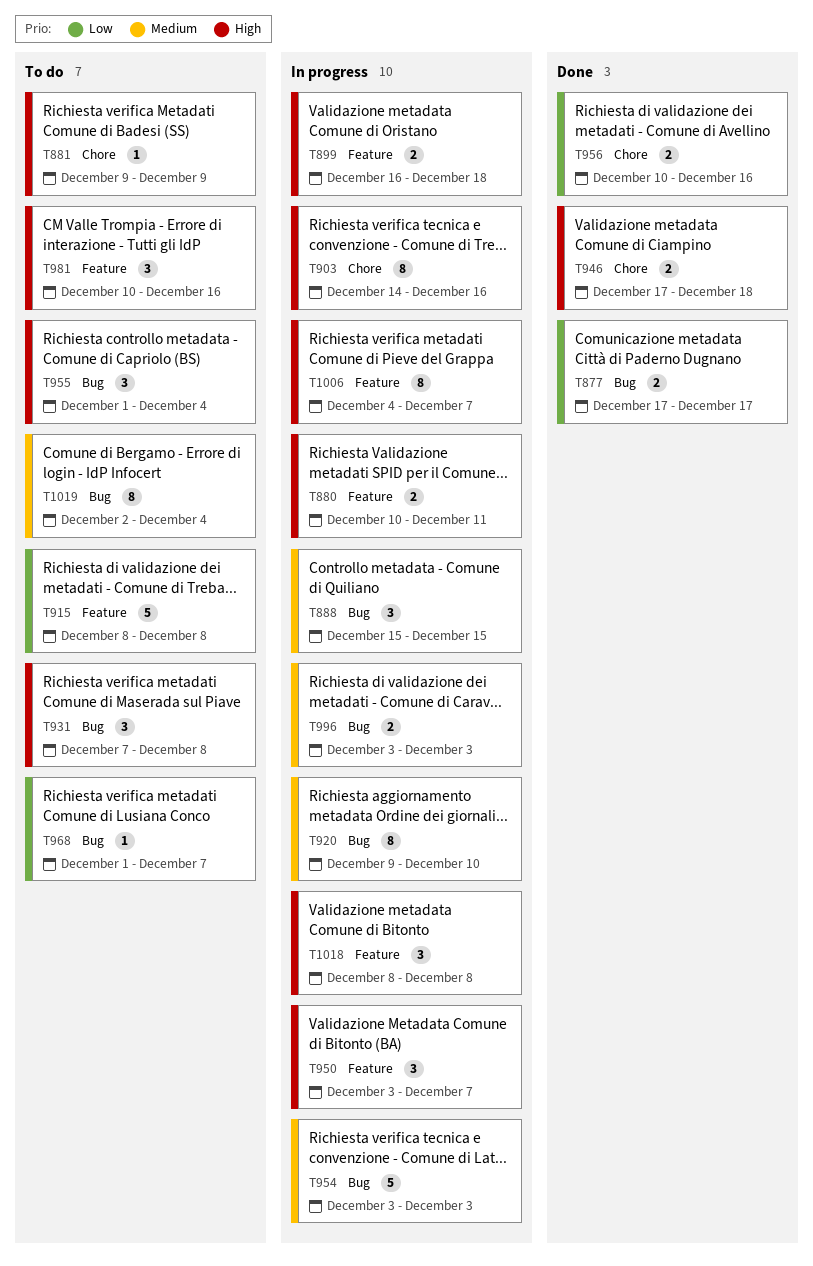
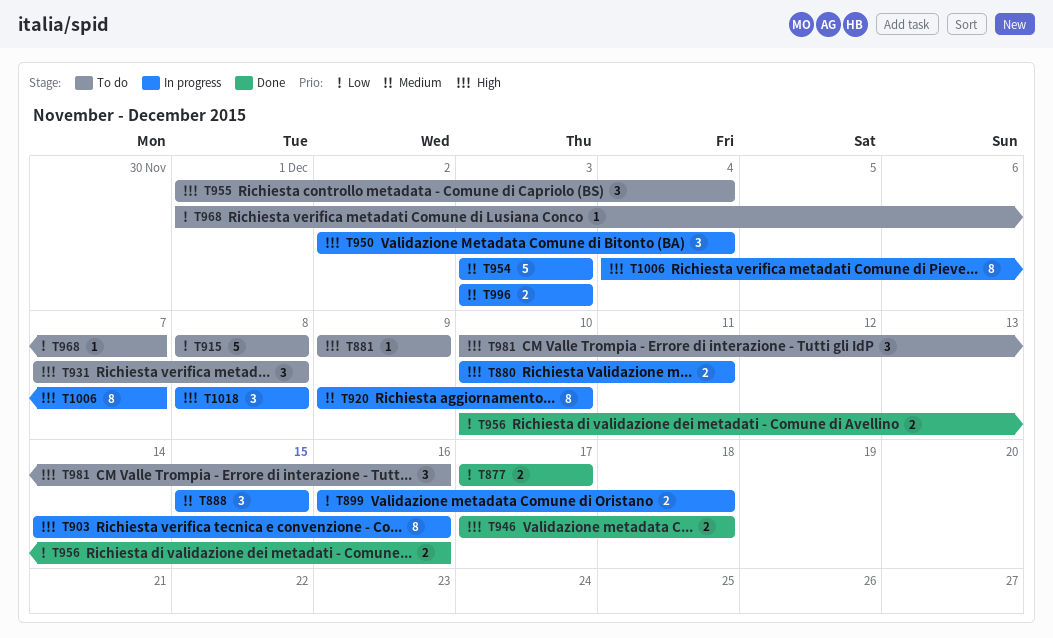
T899, priority: High -> Low
T950, start: Dec 3 -> Dec 2
T950, due: Dec 7 -> Dec 4
T1019: present -> none

